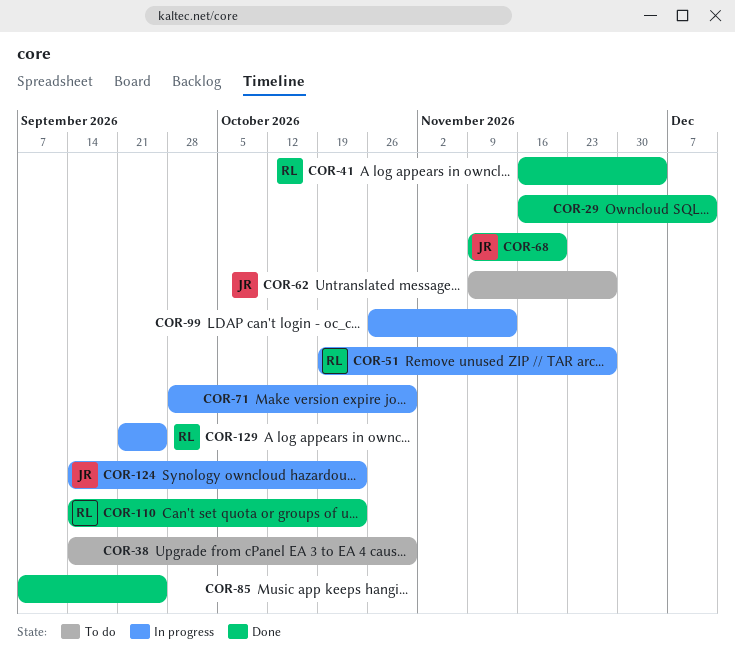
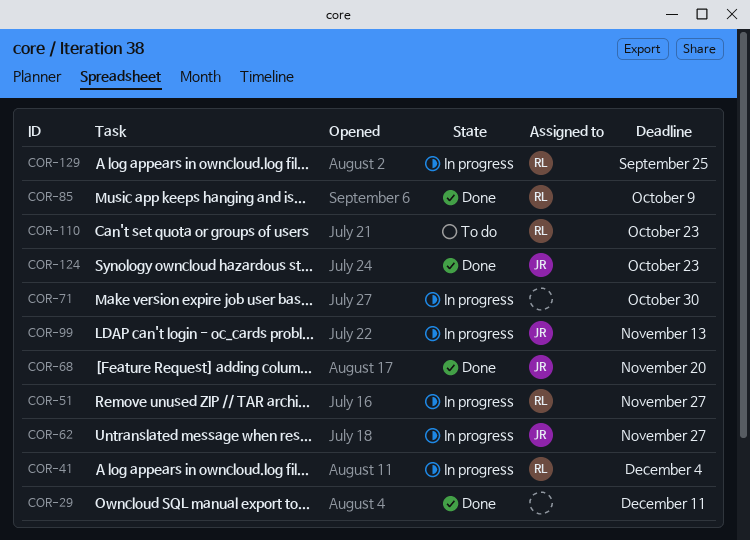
COR-38: present -> none
COR-41, status: Done -> In progress
COR-62, status: To do -> In progress
COR-85, owner: none -> RL
COR-85, due: Sep 25 -> Oct 9
COR-99, owner: none -> JR
COR-110, status: Done -> To do
COR-124, status: In progress -> Done

